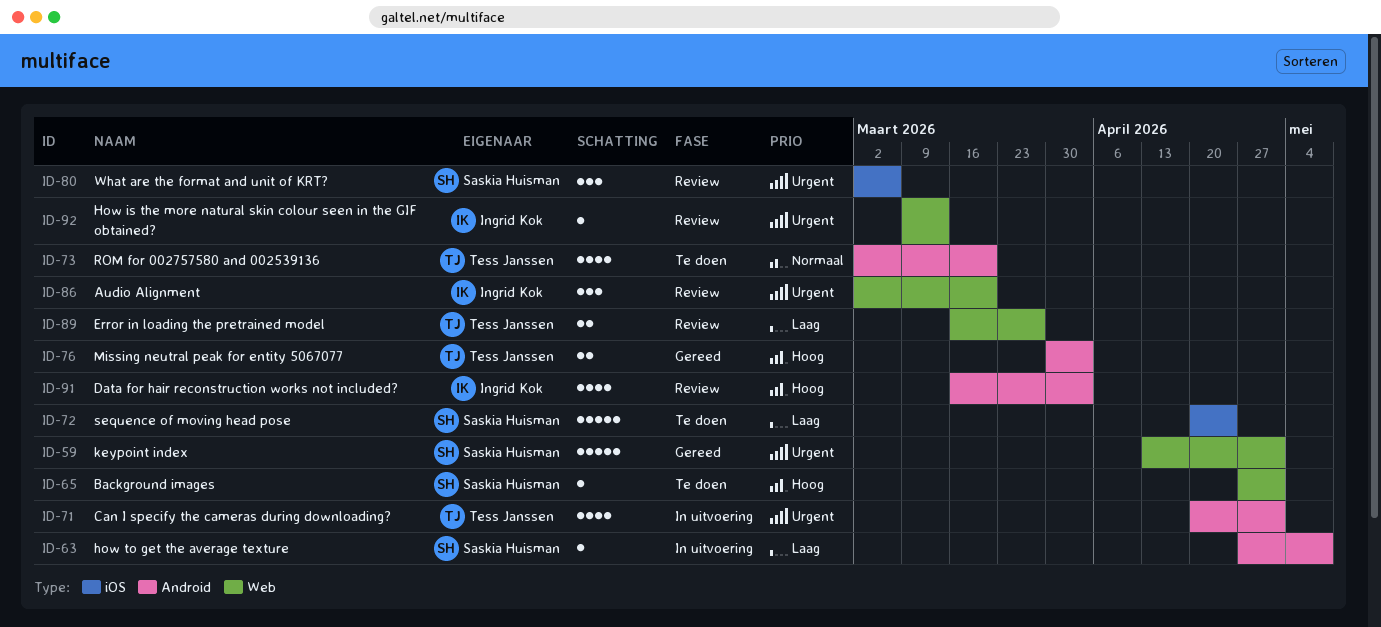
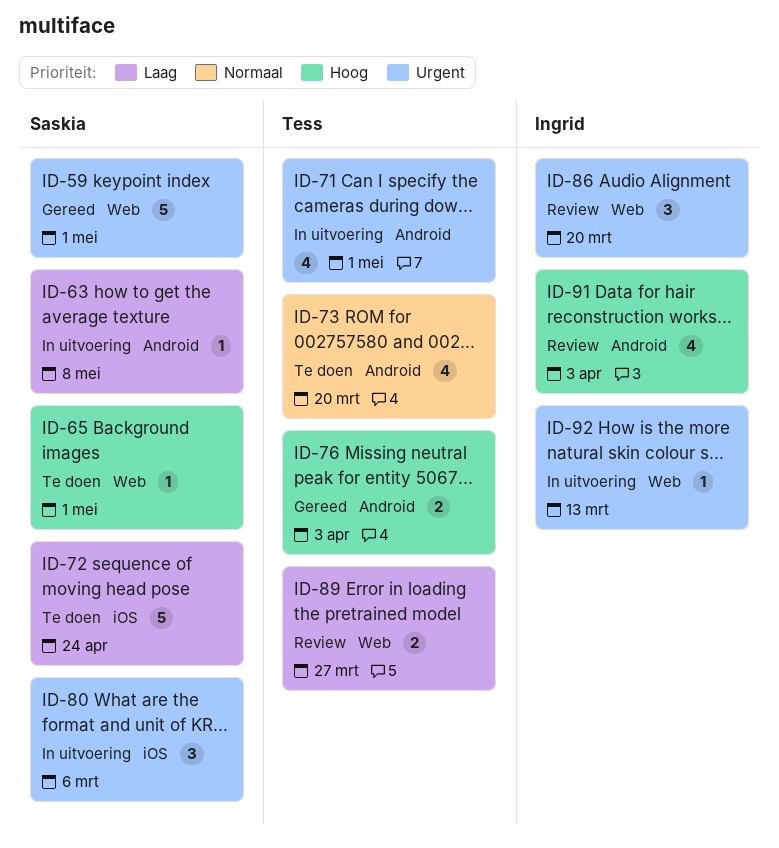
ID-80, status: Review -> In uitvoering
ID-92, status: Review -> In uitvoering

